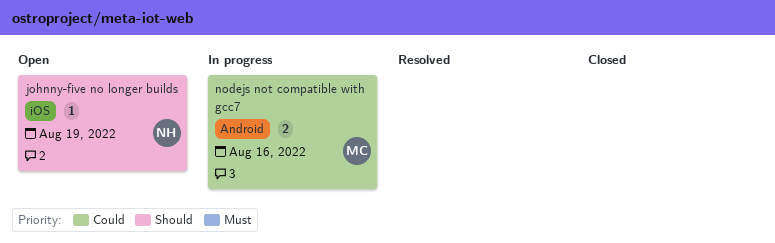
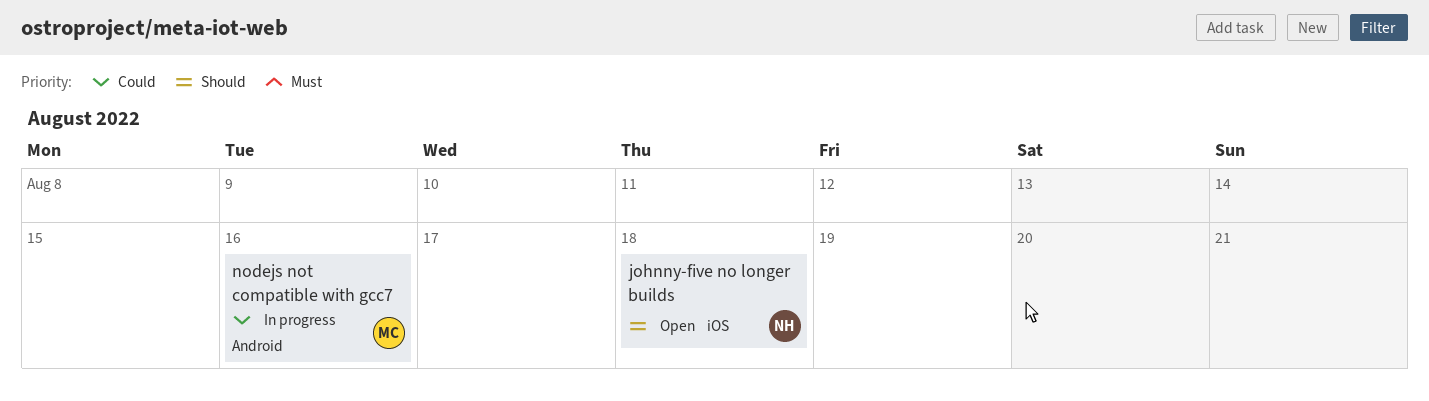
johnny-five no longer builds, due: Aug 19 -> Aug 18

